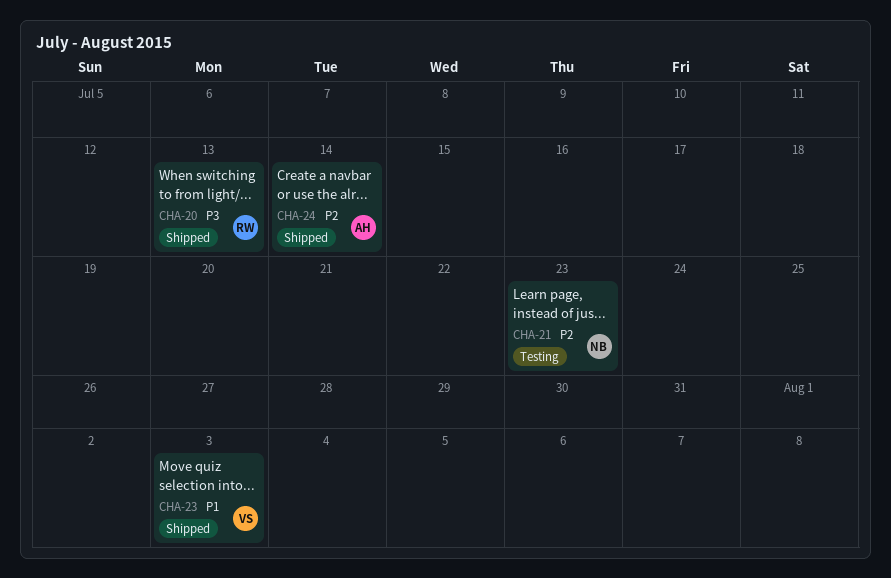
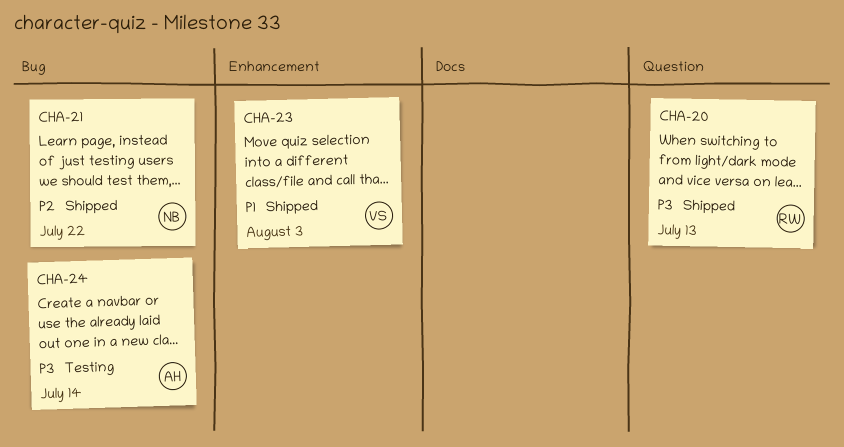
CHA-21, status: Testing -> Shipped
CHA-21, due: Jul 23 -> Jul 22
CHA-24, status: Shipped -> Testing
CHA-24, priority: P2 -> P3

